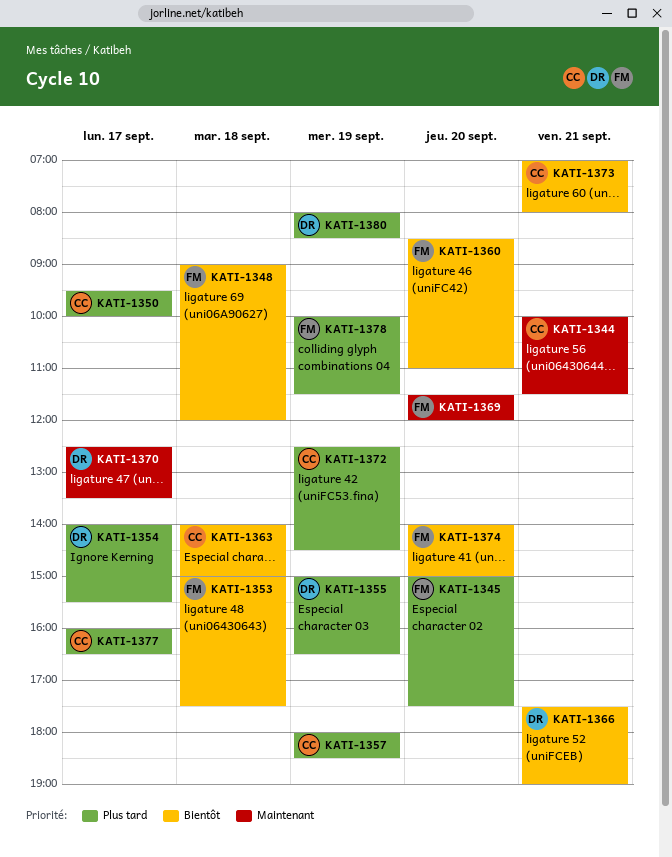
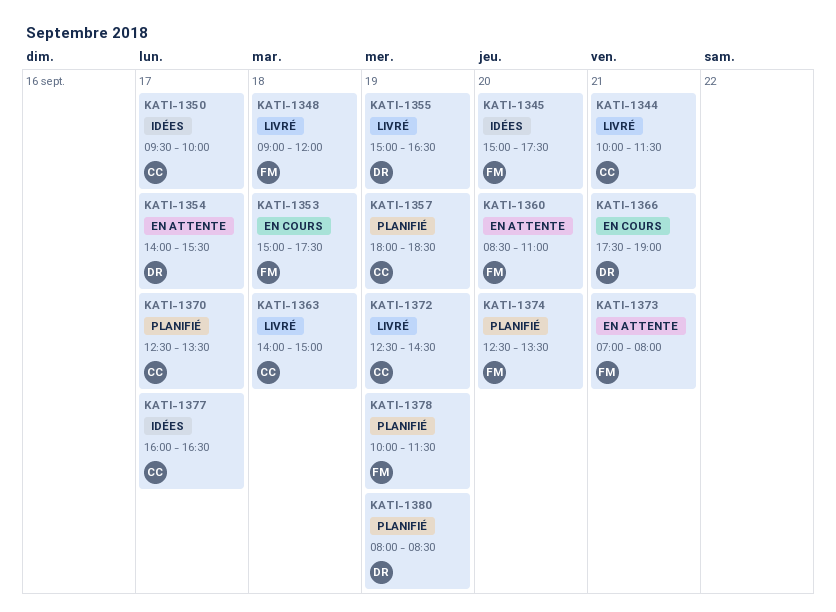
KATI-1369: present -> none
KATI-1370, owner: DR -> CC
KATI-1373, owner: CC -> FM
KATI-1374, begins: 14:00 -> 12:30
KATI-1374, ends: 15:00 -> 13:30

